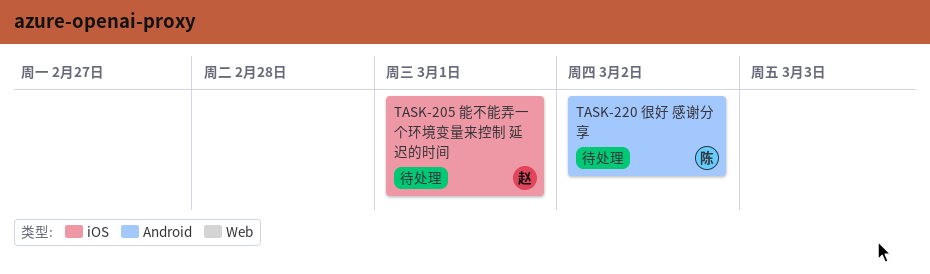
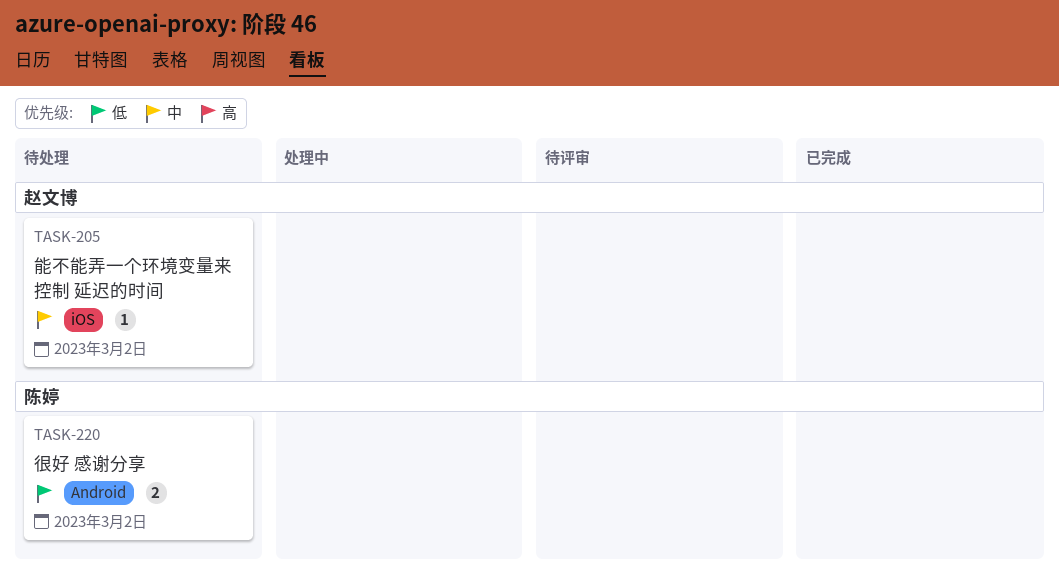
TASK-205, due: Mar 1 -> Mar 2

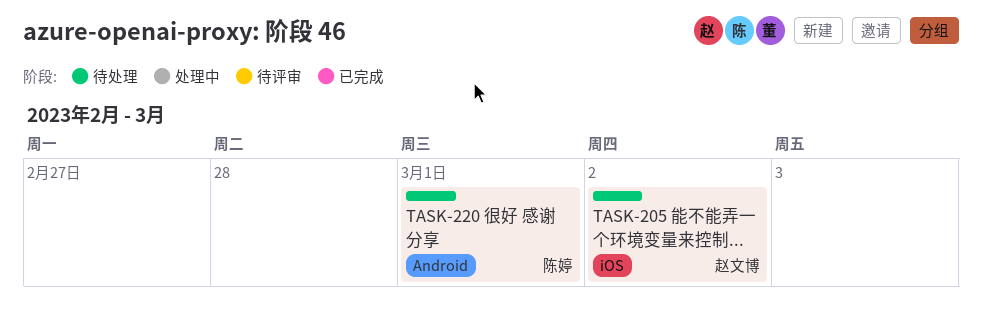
TASK-220, due: Mar 2 -> Mar 1

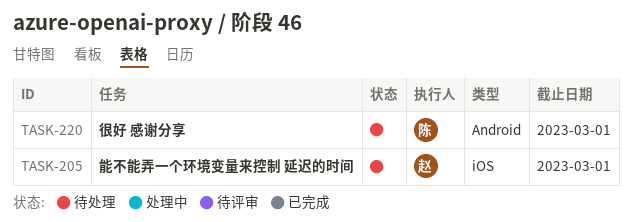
TASK-205, due: Mar 2 -> Mar 1

